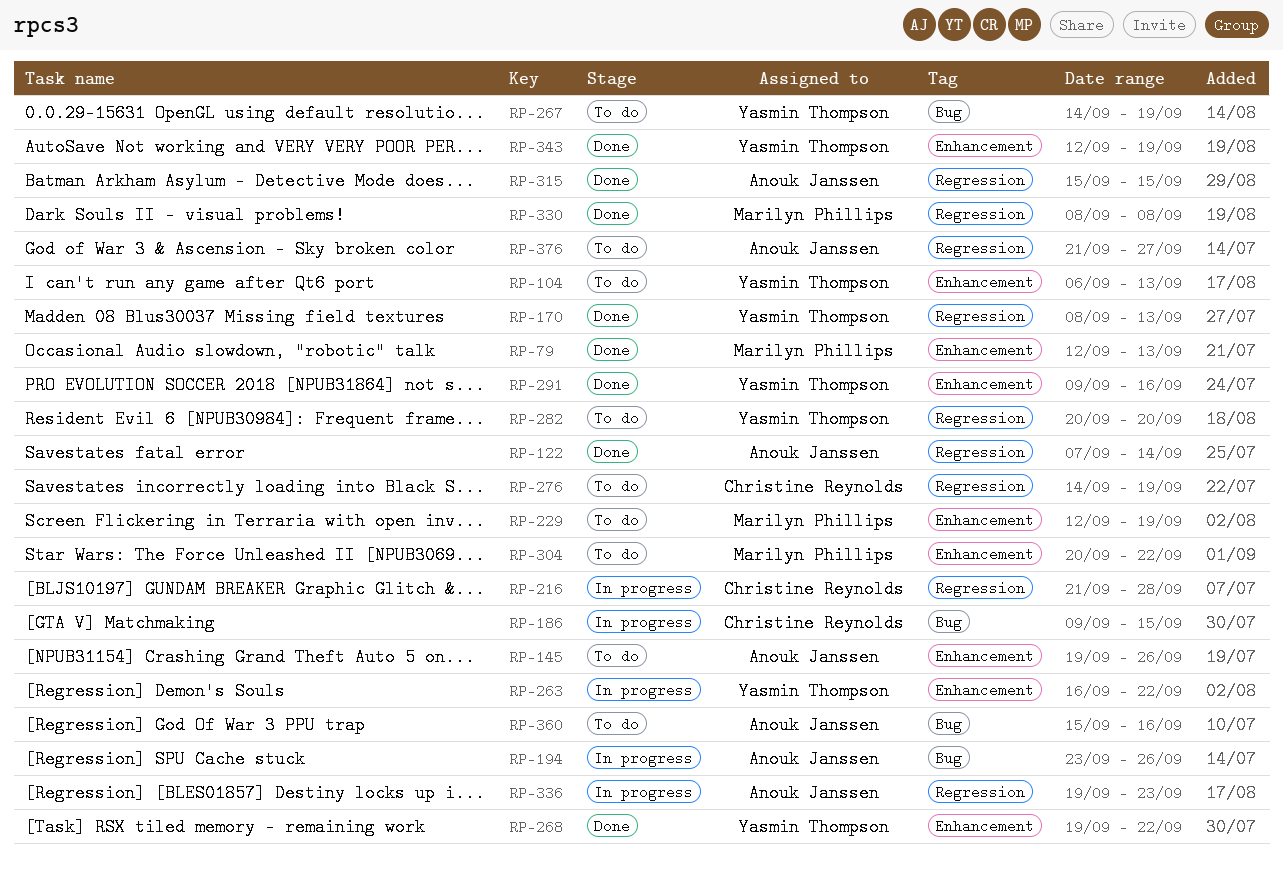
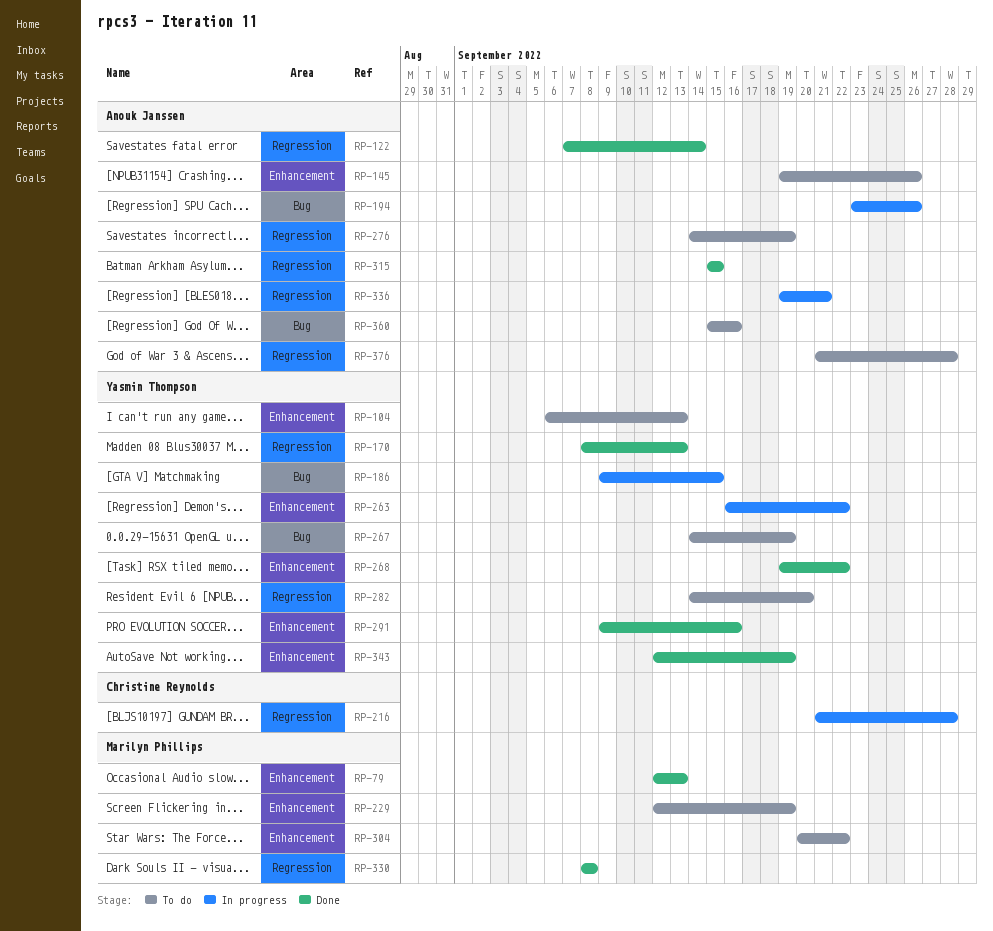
RP-186, owner: Christine Reynolds -> Yasmin Thompson
RP-276, owner: Christine Reynolds -> Anouk Janssen
RP-282, start: Sep 20 -> Sep 14
RP-336, due: Sep 23 -> Sep 21
RP-376, due: Sep 27 -> Sep 28

